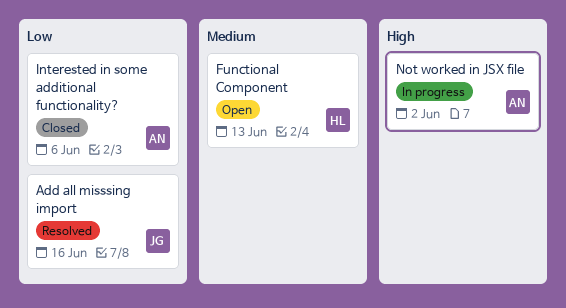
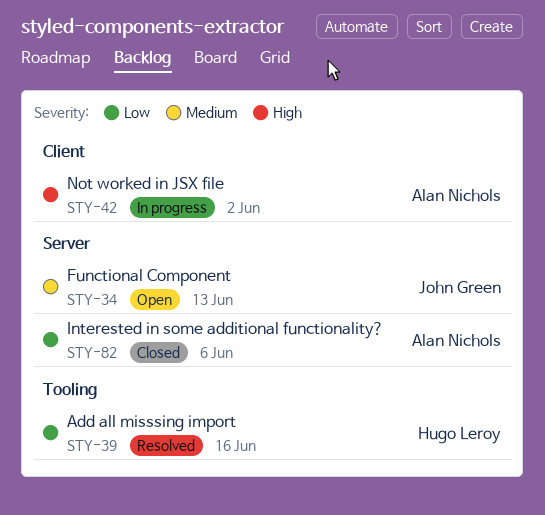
Add all misssing import, owner: John Green -> Hugo Leroy
Functional Component, owner: Hugo Leroy -> John Green

